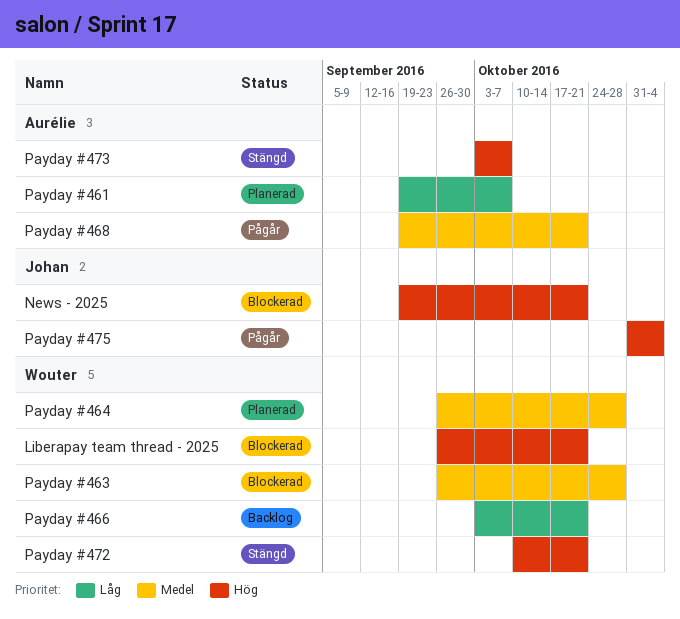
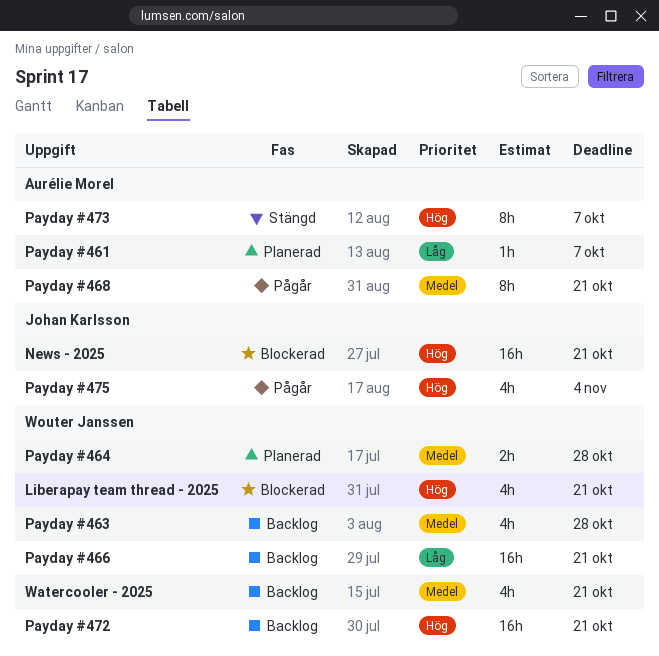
Payday #463, status: Blockerad -> Backlog
Payday #472, status: Stängd -> Backlog
Watercooler - 2025: none -> present

